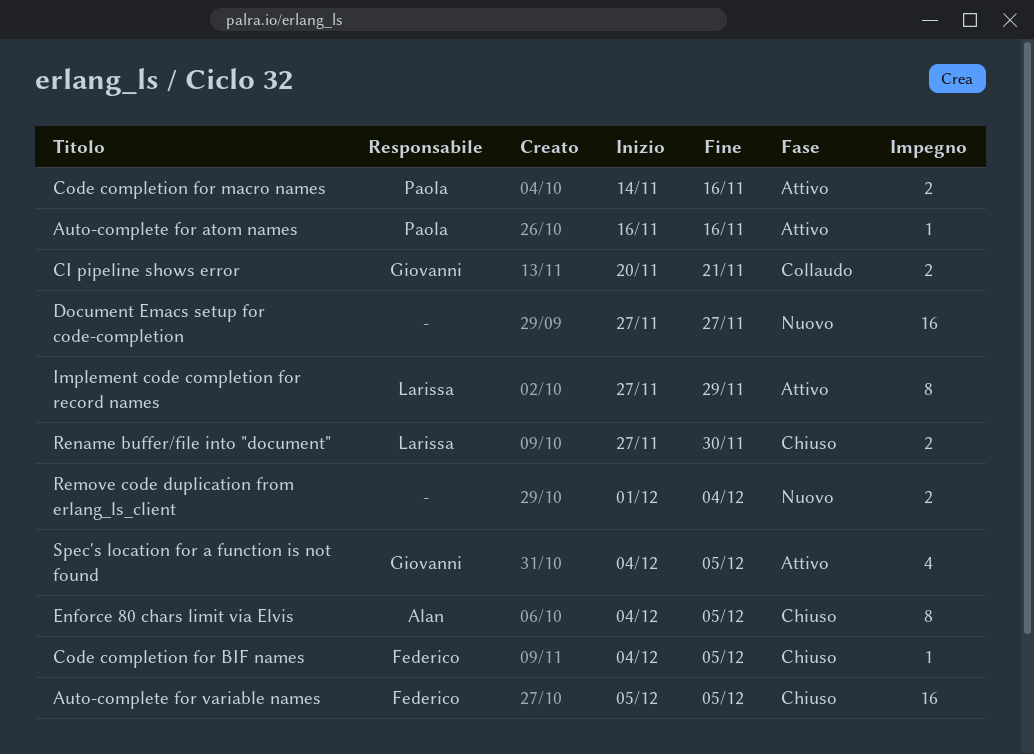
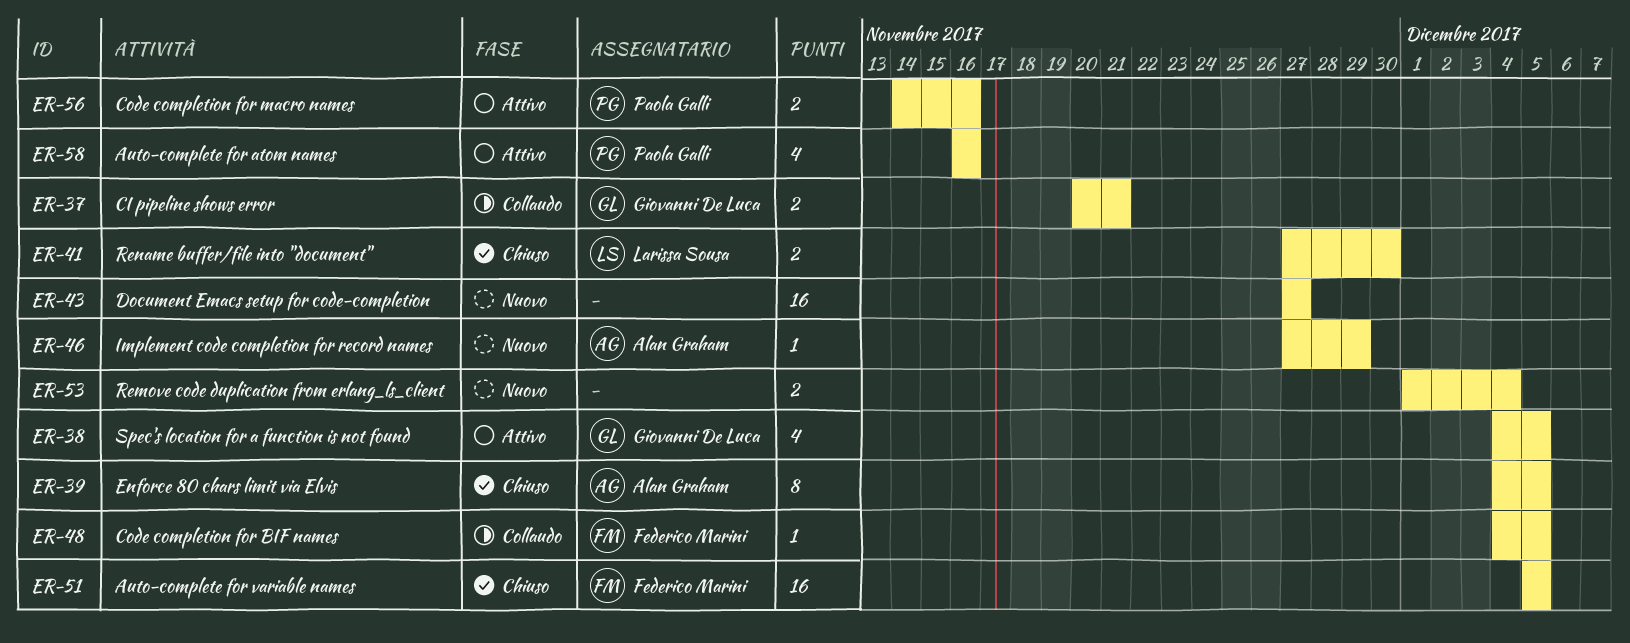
Auto-complete for atom names, estimate: 1 -> 4
Code completion for BIF names, status: Chiuso -> Collaudo
Implement code completion for record names, status: Attivo -> Nuovo
Implement code completion for record names, owner: Larissa Sousa -> Alan Graham
Implement code completion for record names, estimate: 8 -> 1

